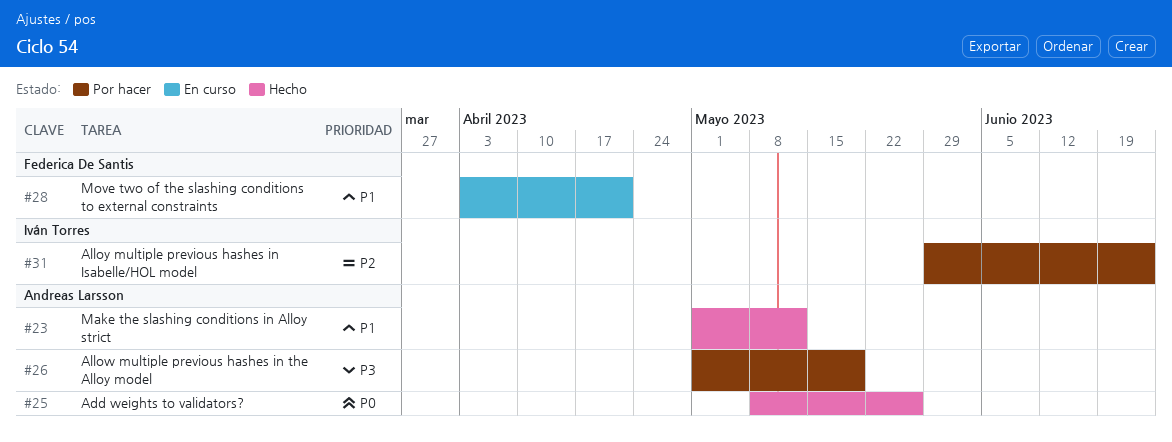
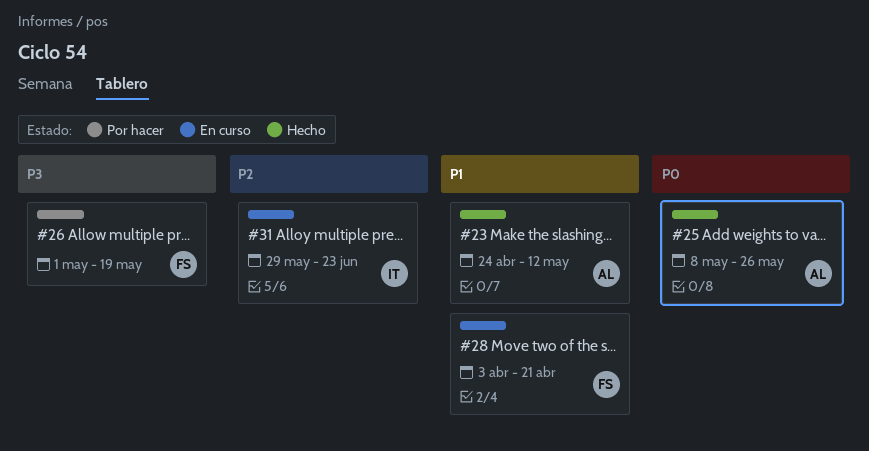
#23, start: May 1 -> Apr 24
#26, owner: Andreas Larsson -> Federica De Santis
#31, status: Por hacer -> En curso

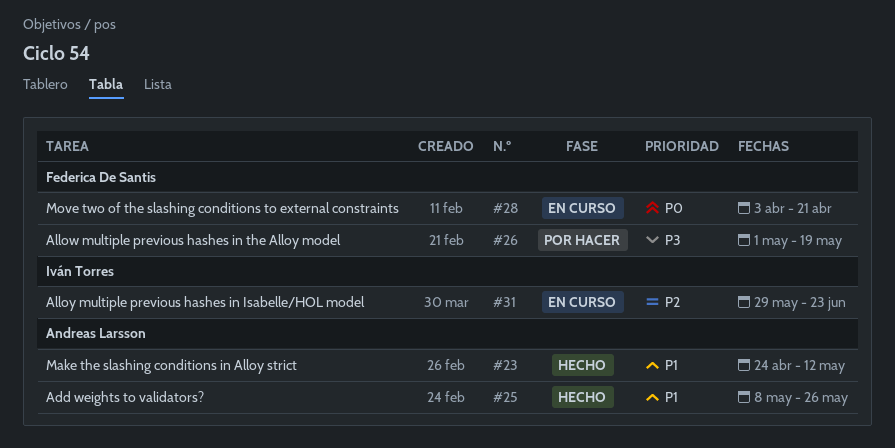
#25, priority: P0 -> P1
#28, priority: P1 -> P0

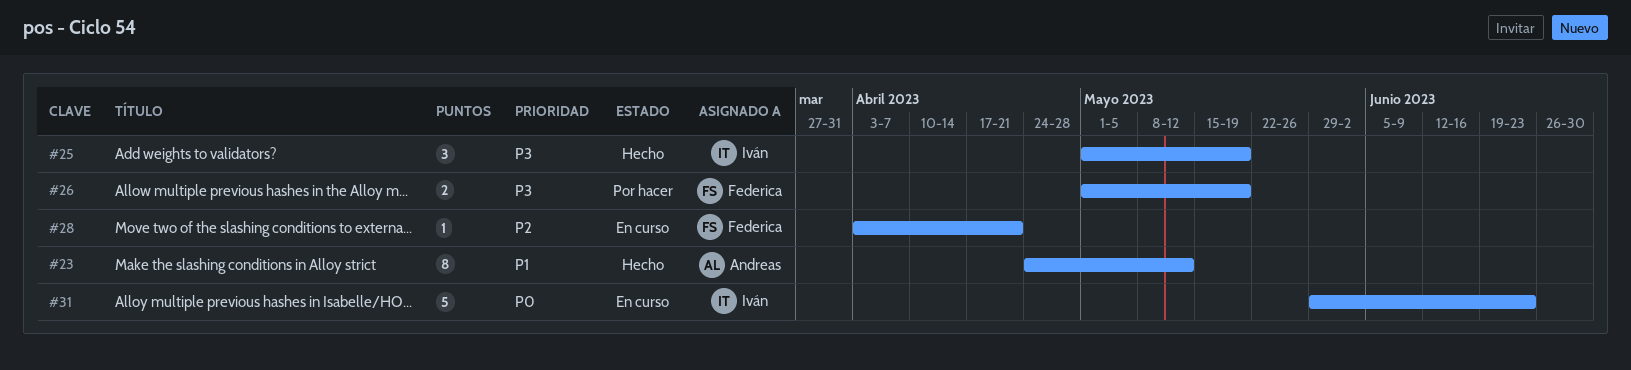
#25, owner: Andreas Larsson -> Iván Torres
#25, priority: P1 -> P3
#25, start: May 8 -> May 1
#25, due: May 26 -> May 19
#28, priority: P0 -> P2
#31, priority: P2 -> P0

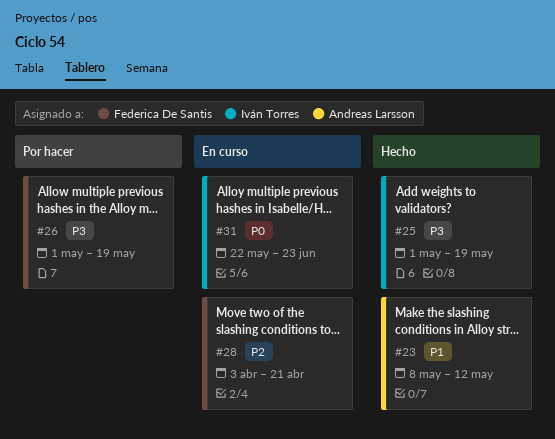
#23, start: Apr 24 -> May 8
#31, start: May 29 -> May 22

